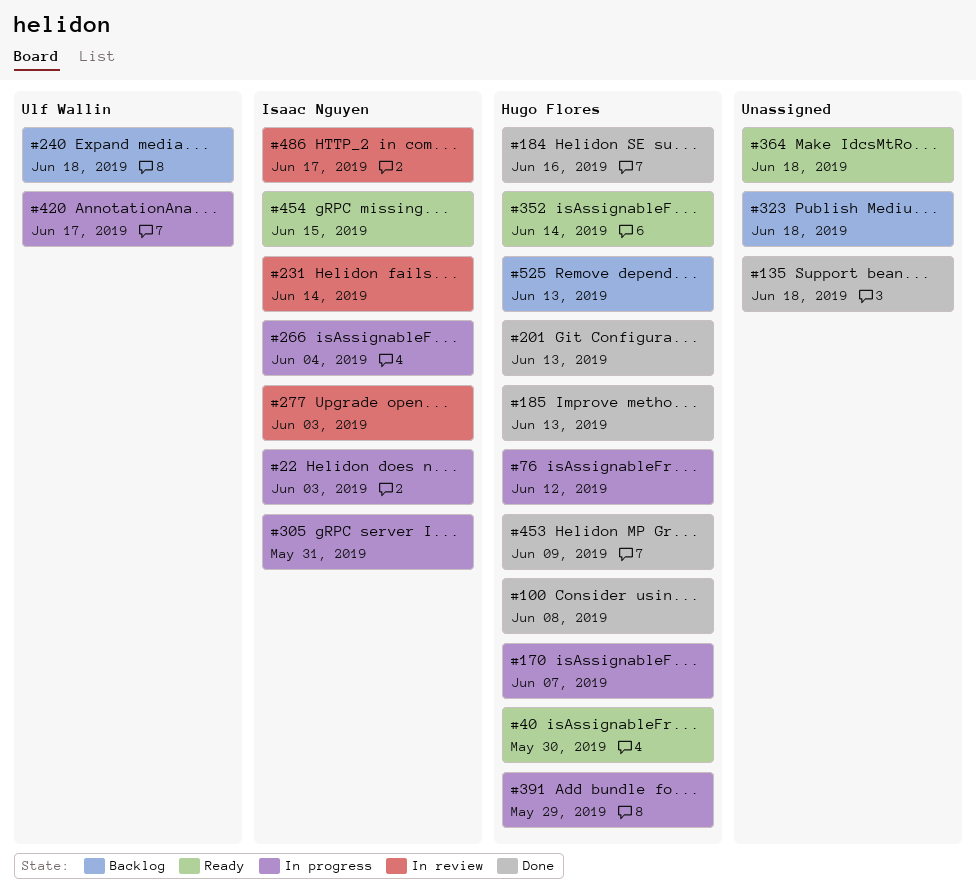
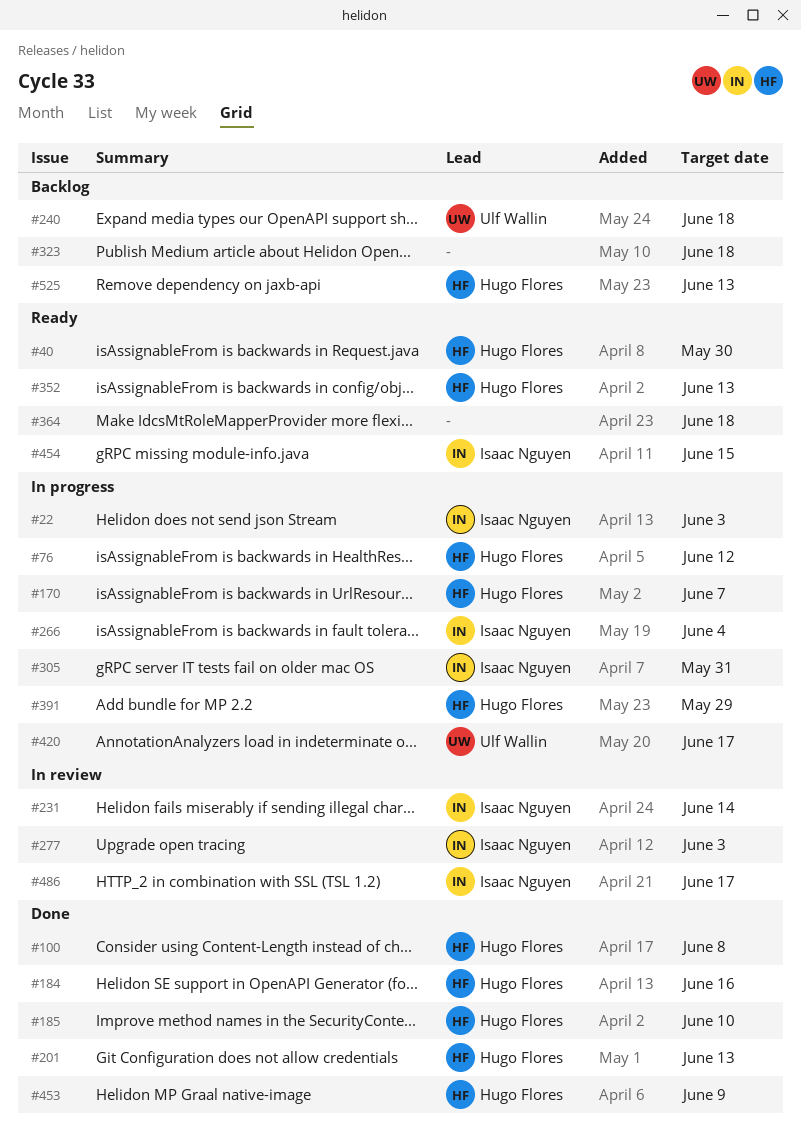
#135: present -> none
#185, due: Jun 13 -> Jun 10
#352, due: Jun 14 -> Jun 13

